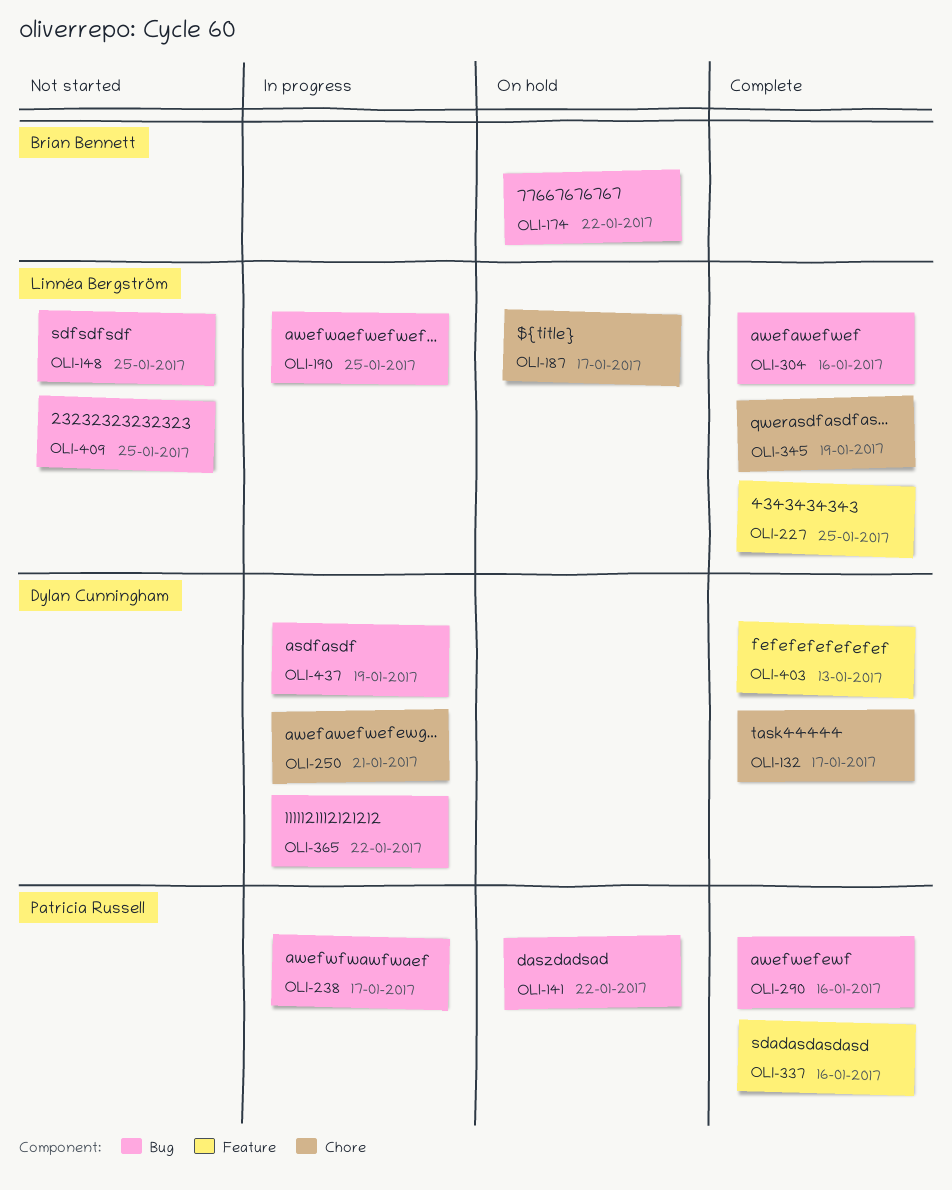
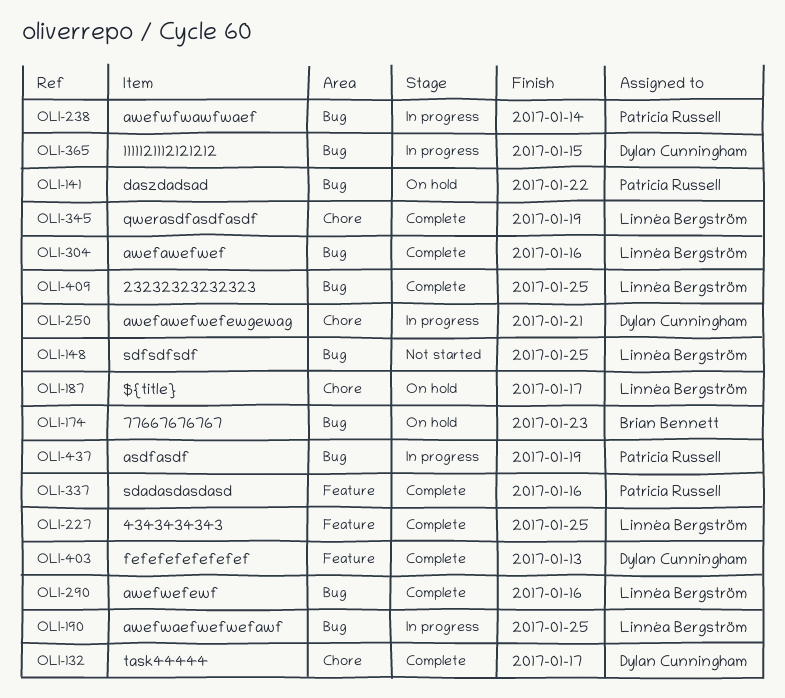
OLI-174, due: Jan 22 -> Jan 23
OLI-238, due: Jan 17 -> Jan 14
OLI-290, owner: Patricia Russell -> Linnéa Bergström
OLI-365, due: Jan 22 -> Jan 15
OLI-409, status: Not started -> Complete
OLI-437, owner: Dylan Cunningham -> Patricia Russell

